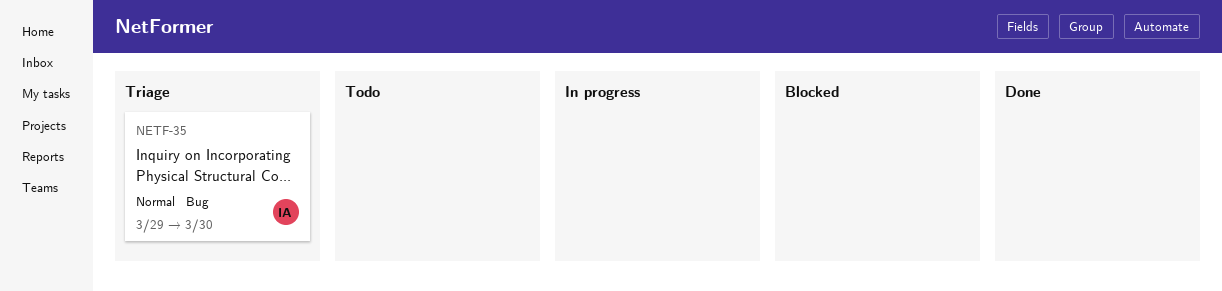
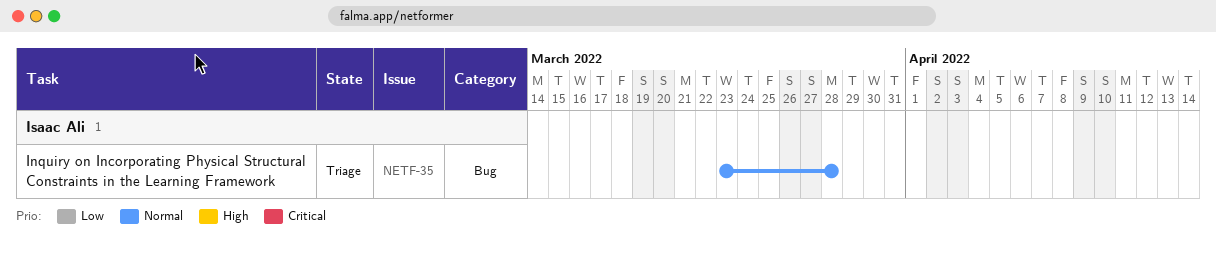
NETF-35, start: Mar 29 -> Mar 23
NETF-35, due: Mar 30 -> Mar 28

